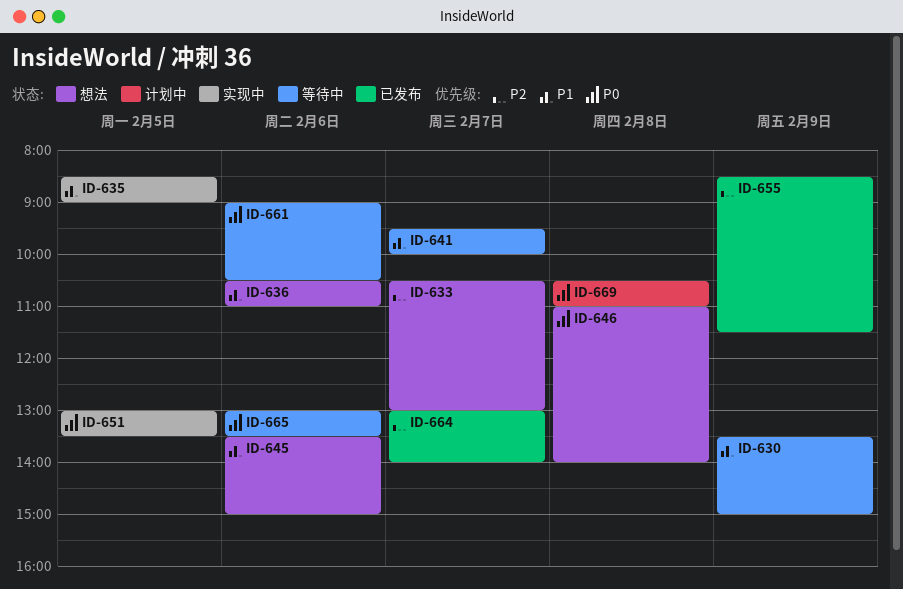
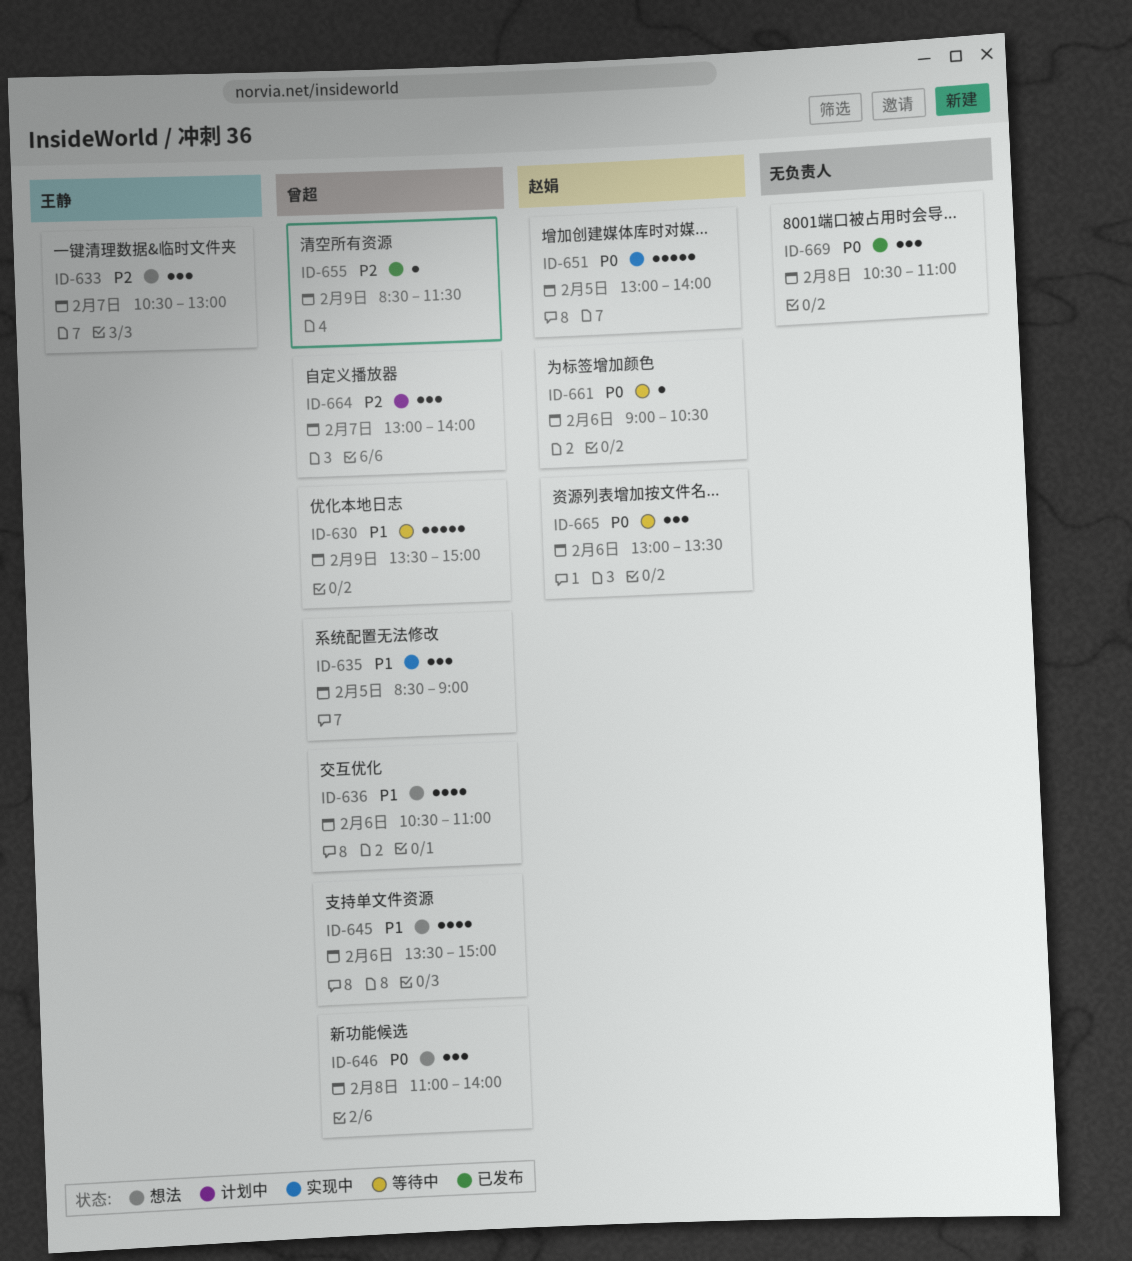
ID-641: present -> none
ID-651, ends: 13:30 -> 14:00
ID-664, status: 已发布 -> 计划中
ID-669, status: 计划中 -> 已发布

